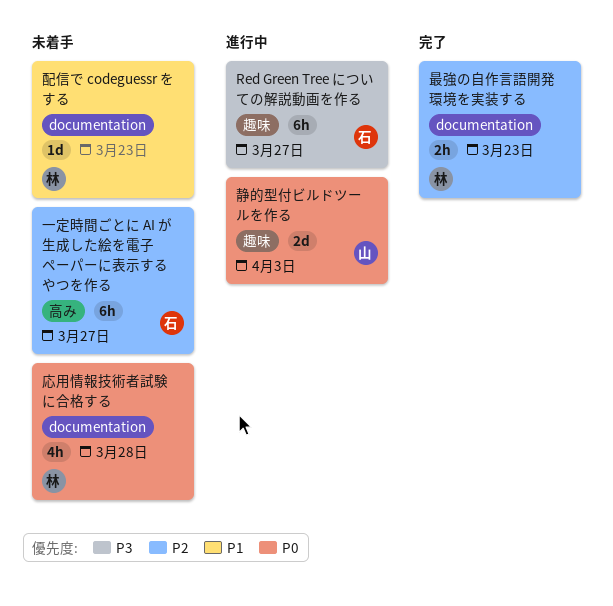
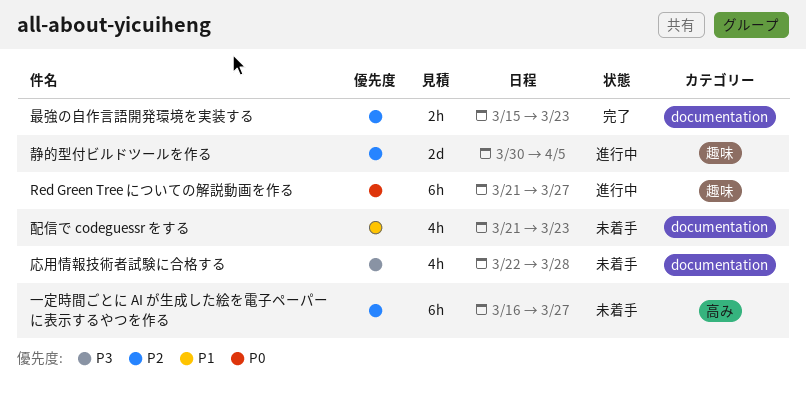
Red Green Tree についての解説動画を作る, priority: P3 -> P0
応用情報技術者試験に合格する, priority: P0 -> P3
配信で codeguessr をする, estimate: 1d -> 4h
静的型付ビルドツールを作る, priority: P0 -> P2
静的型付ビルドツールを作る, due: Apr 3 -> Apr 5

